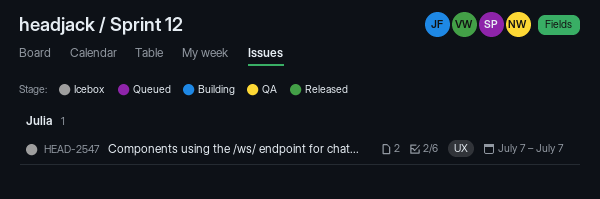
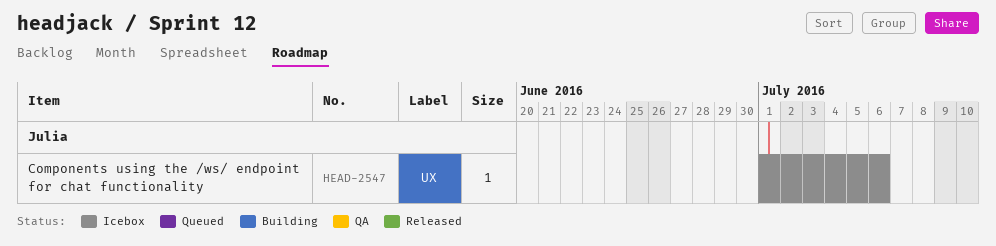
HEAD-2547, start: Jul 7 -> Jul 1
HEAD-2547, due: Jul 7 -> Jul 6

